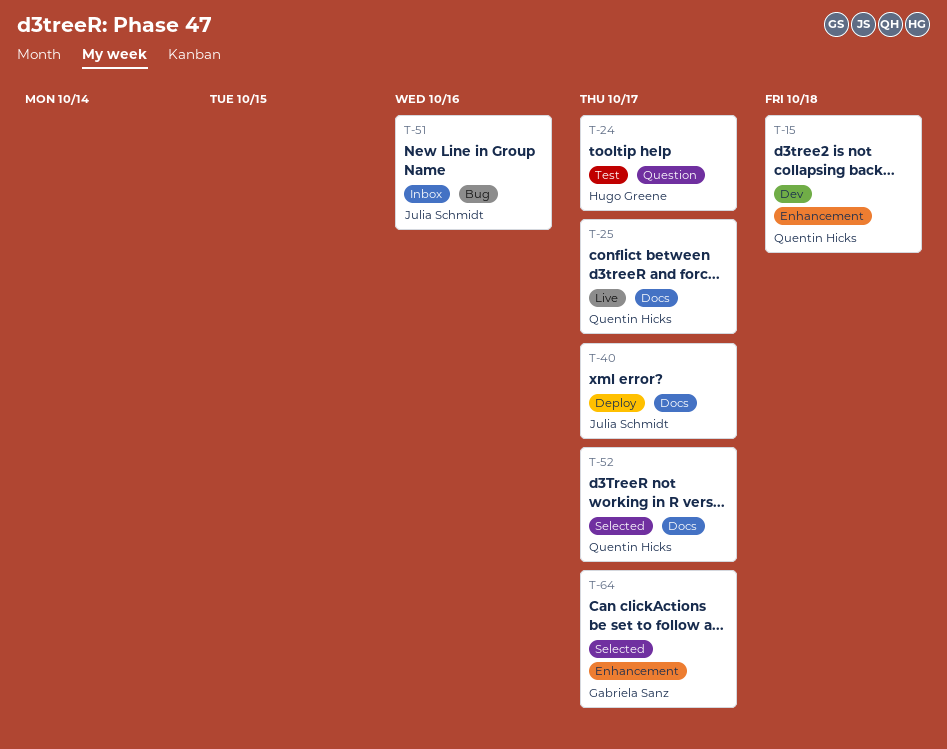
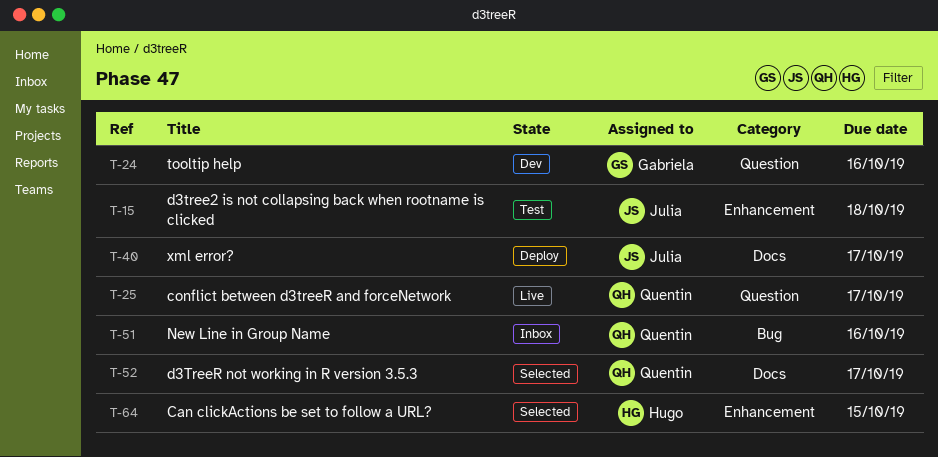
T-15, status: Dev -> Test
T-15, owner: Quentin Hicks -> Julia Schmidt
T-24, status: Test -> Dev
T-24, owner: Hugo Greene -> Gabriela Sanz
T-24, due: Oct 17 -> Oct 16
T-25, label: Docs -> Question
T-51, owner: Julia Schmidt -> Quentin Hicks
T-64, owner: Gabriela Sanz -> Hugo Greene
T-64, due: Oct 17 -> Oct 15

